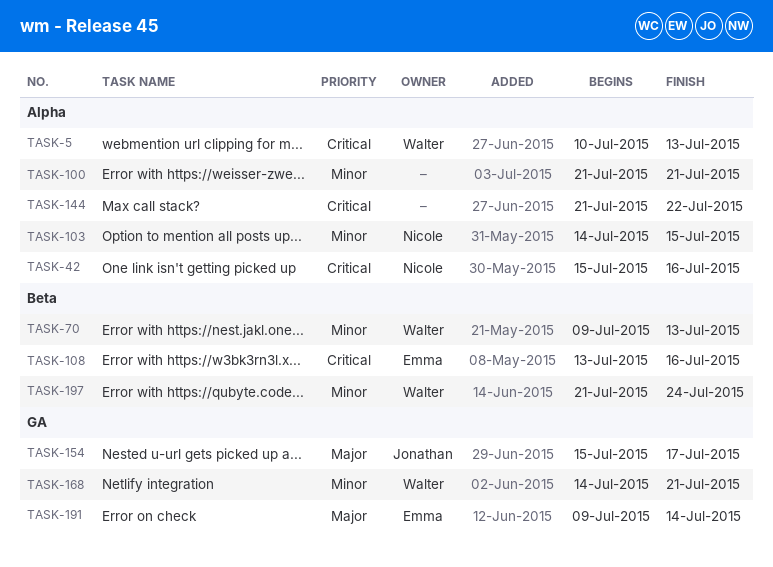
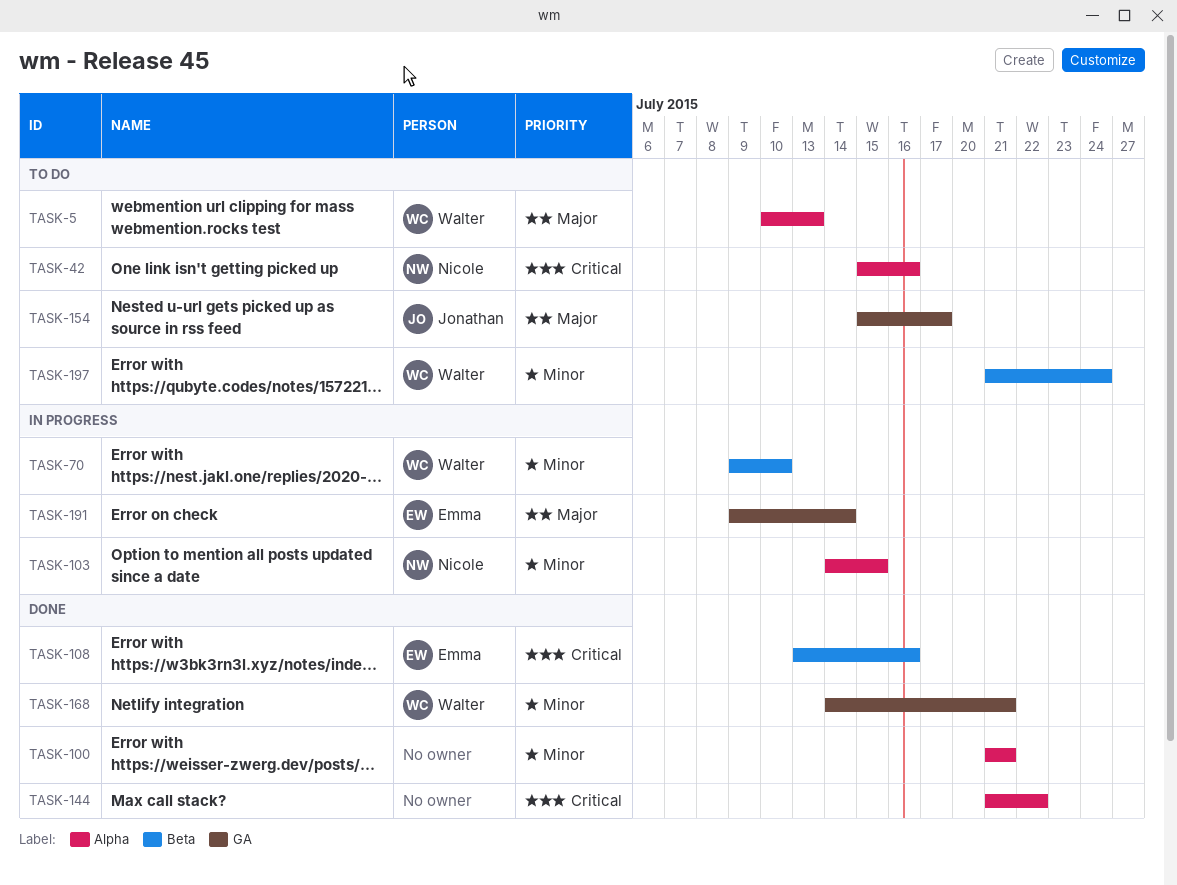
TASK-5, priority: Critical -> Major
TASK-70, due: Jul 13 -> Jul 10

